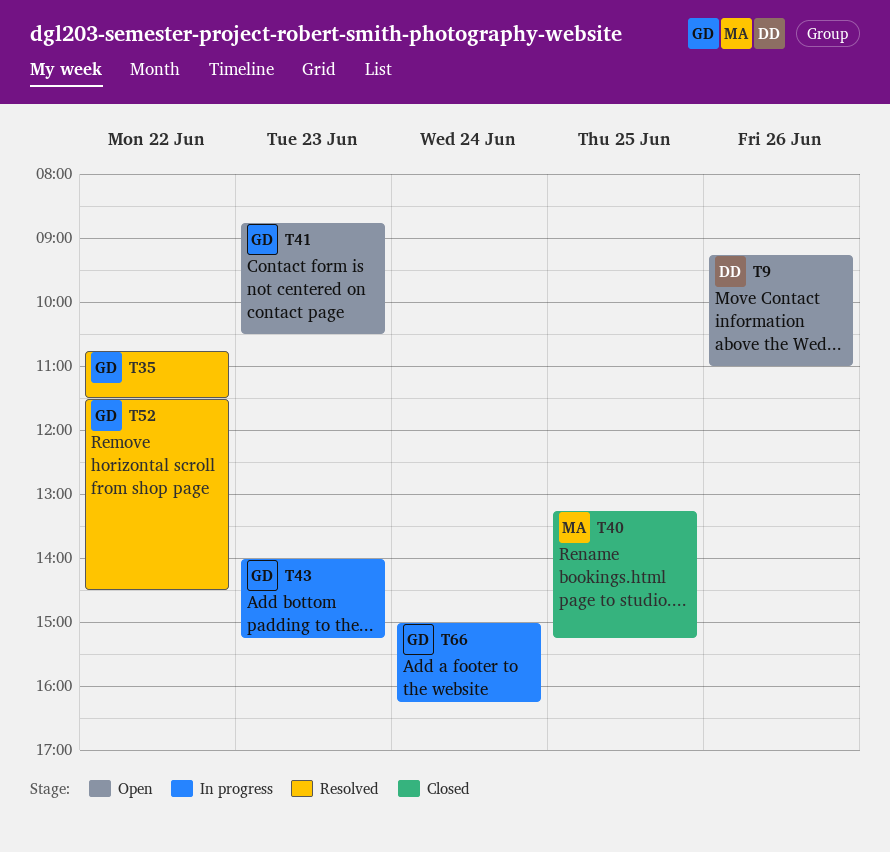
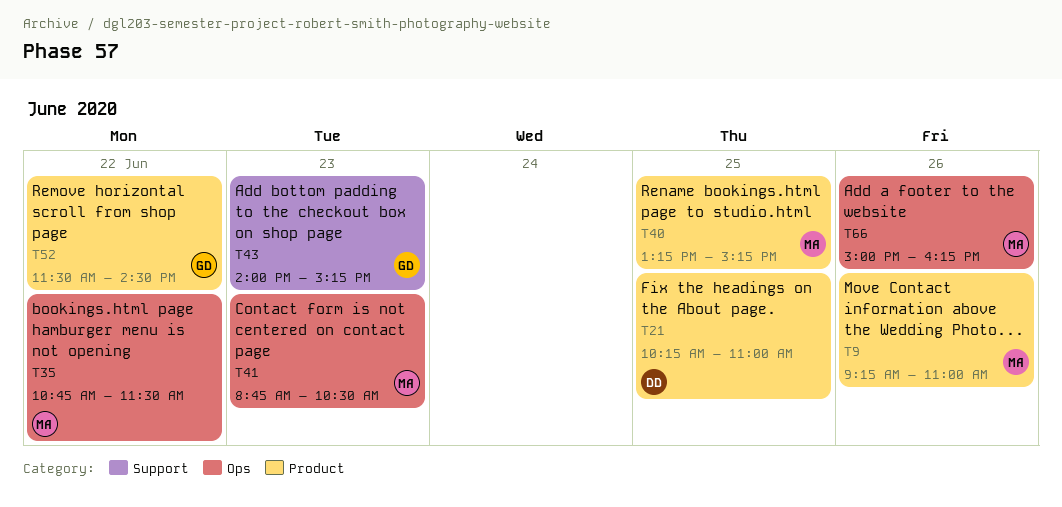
T9, owner: DD -> MA
T21: none -> present
T35, owner: GD -> MA
T41, owner: GD -> MA
T66, owner: GD -> MA
T66, day: Jun 24 -> Jun 26

